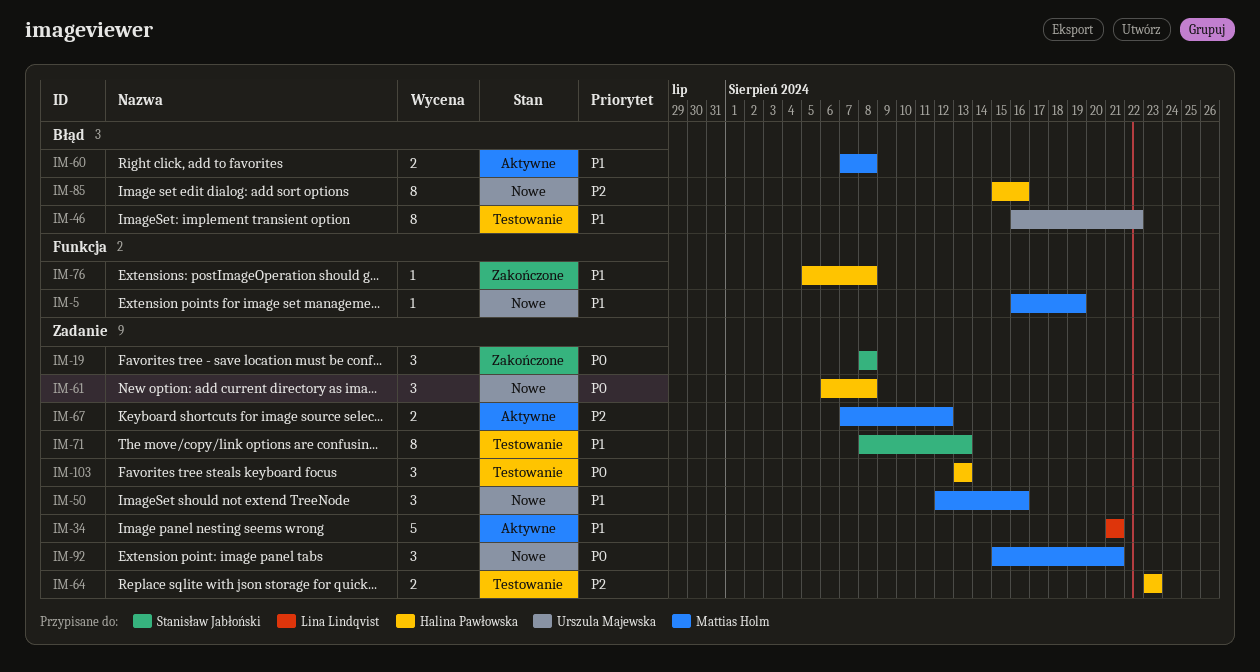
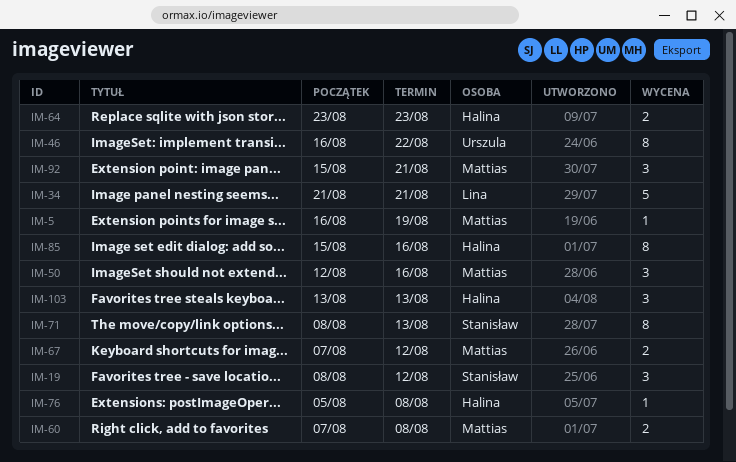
IM-19, due: Aug 8 -> Aug 12
IM-61: present -> none

